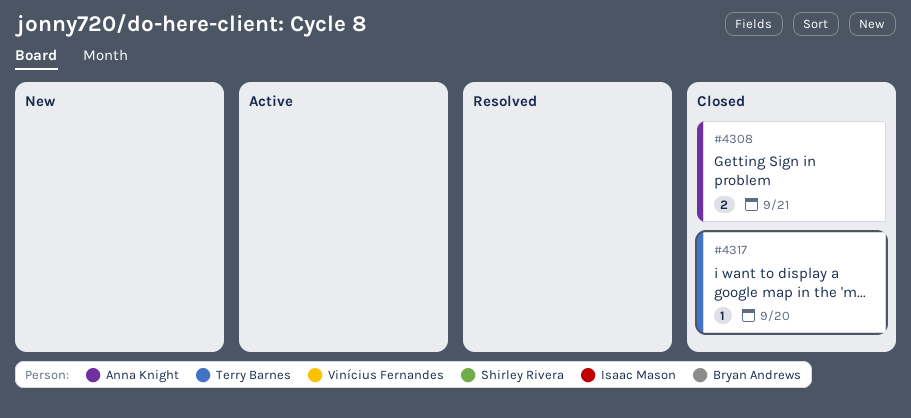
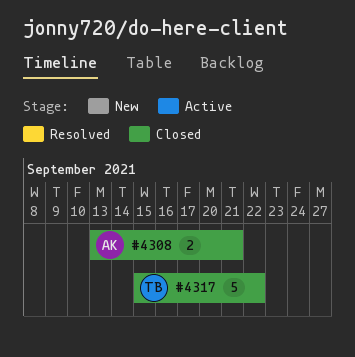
#4317, estimate: 1 -> 5
#4317, due: Sep 20 -> Sep 22

